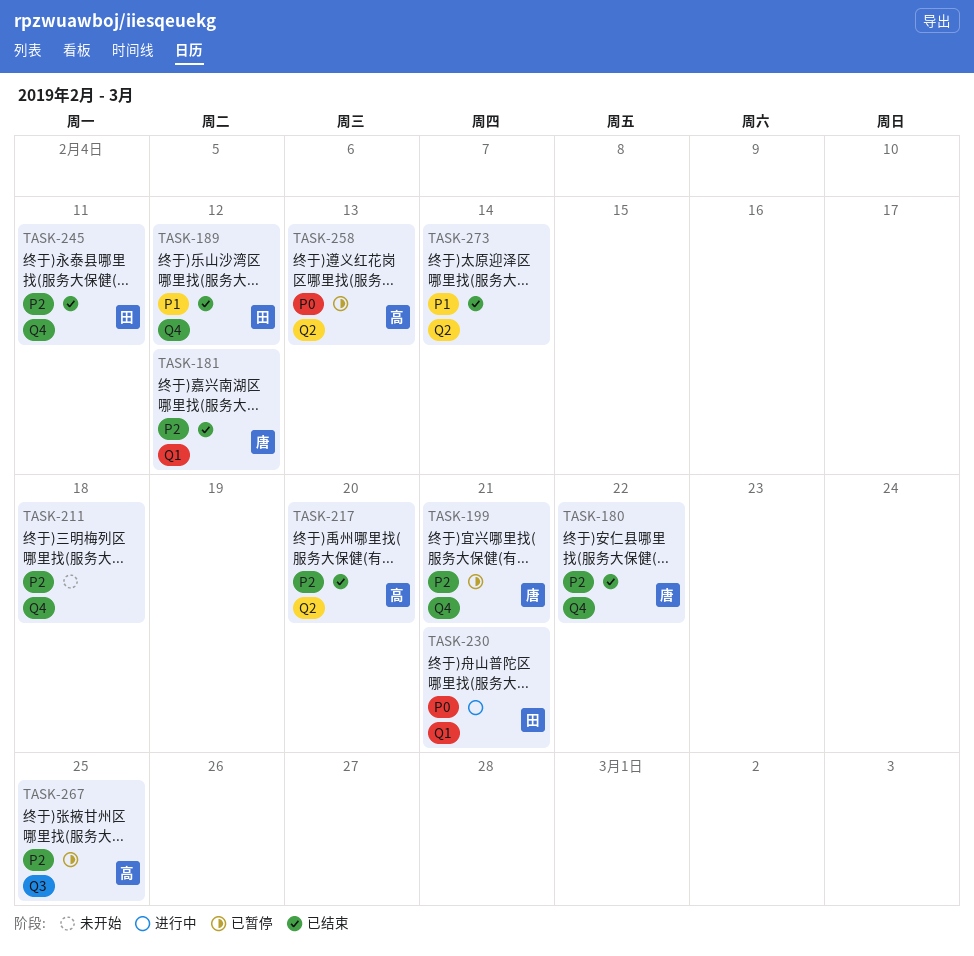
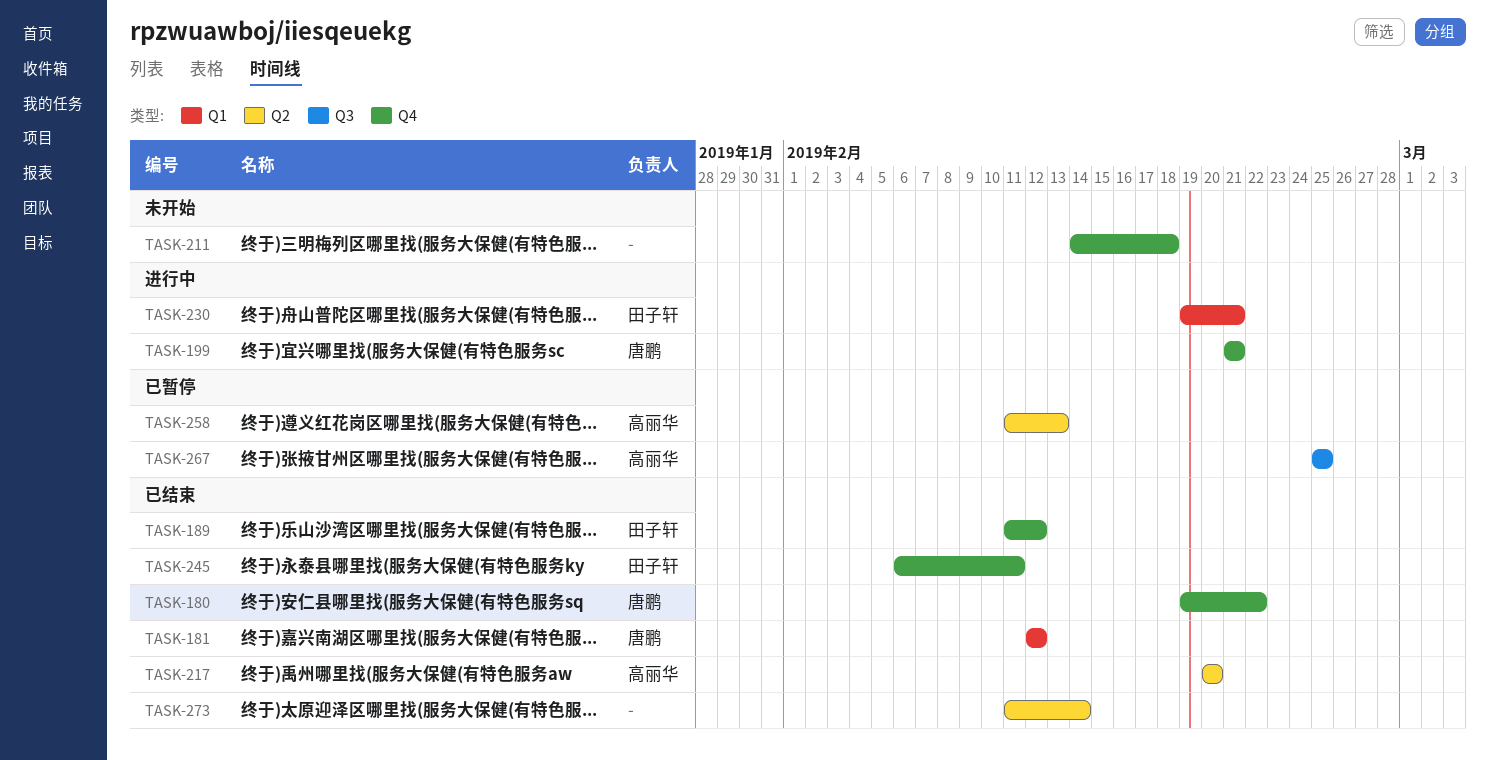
TASK-199, status: 已暂停 -> 进行中

